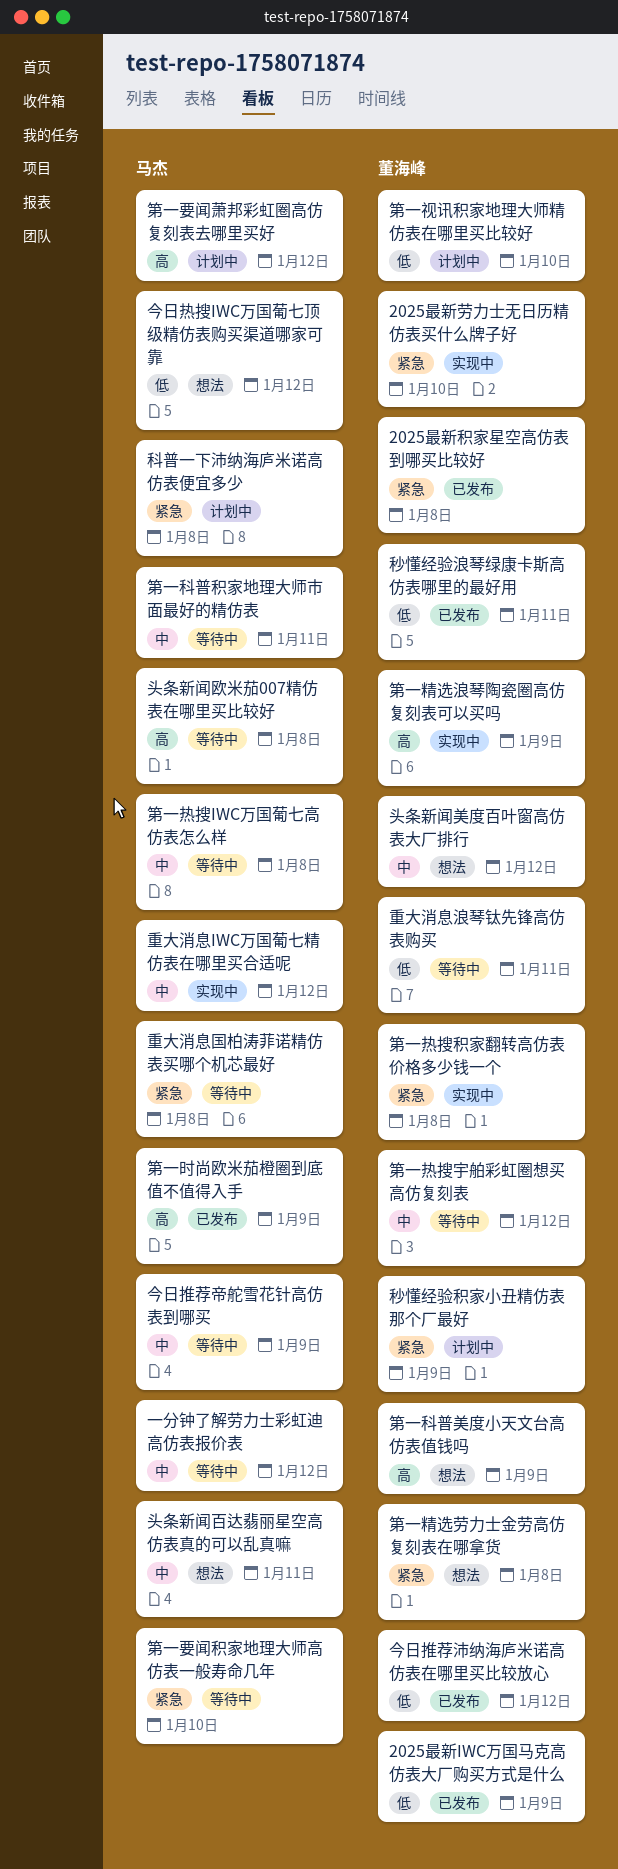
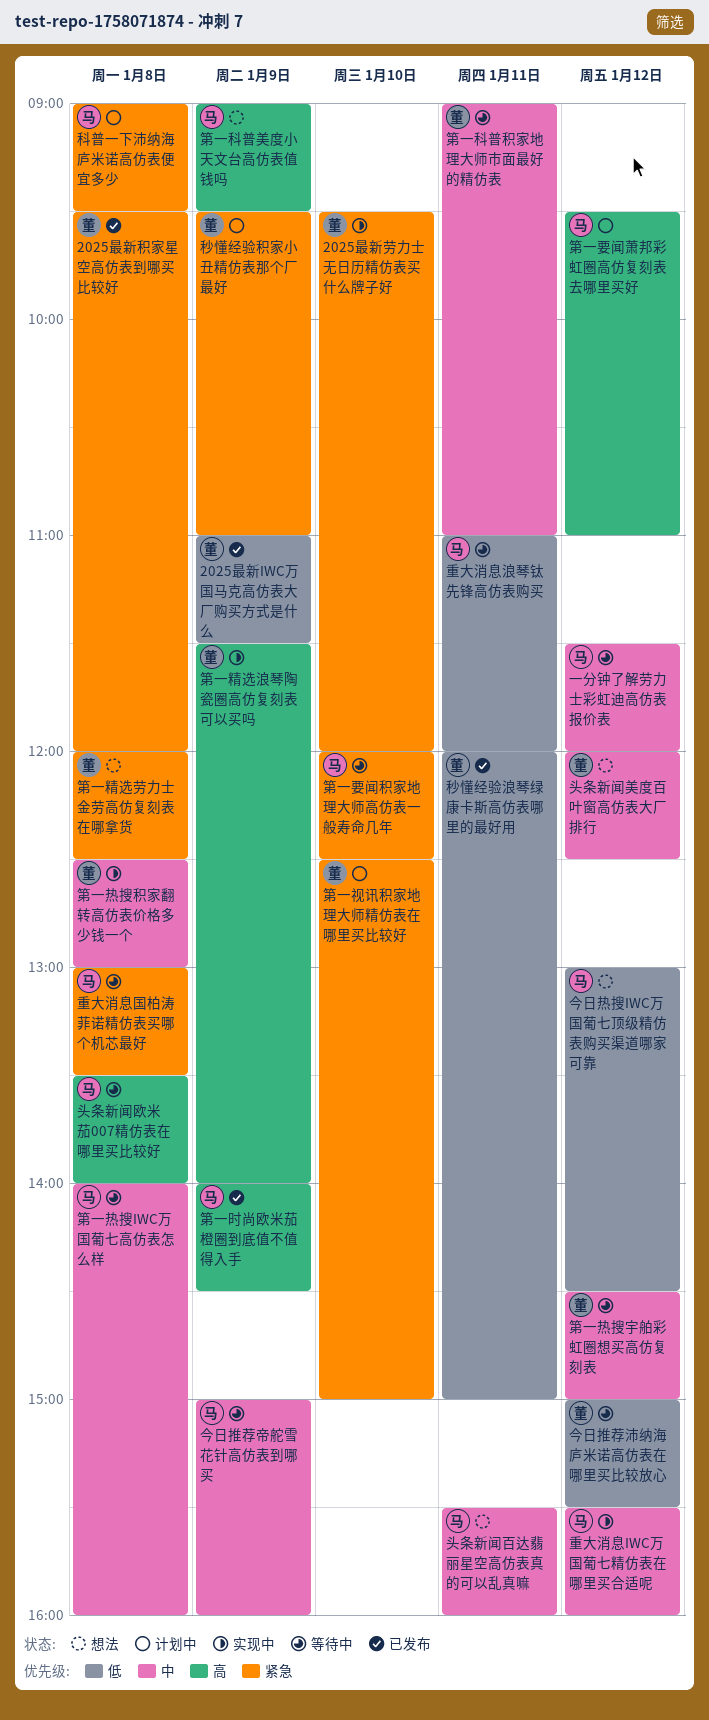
今日推荐沛纳海庐米诺高仿表在哪里买比较放心, status: 已发布 -> 等待中
第一热搜积家翻转高仿表价格多少钱一个, priority: 紧急 -> 中
第一科普积家地理大师市面最好的精仿表, owner: 马杰 -> 董海峰
第一科普美度小天文台高仿表值钱吗, owner: 董海峰 -> 马杰
第一视讯积家地理大师精仿表在哪里买比较好, priority: 低 -> 紧急
重大消息浪琴钛先锋高仿表购买, owner: 董海峰 -> 马杰

